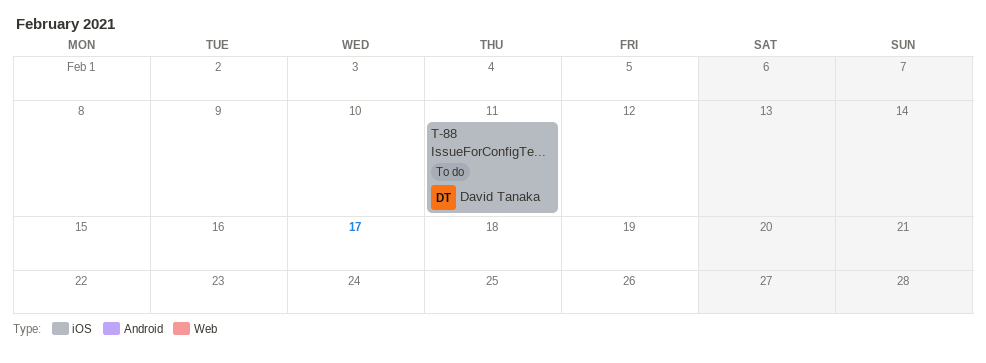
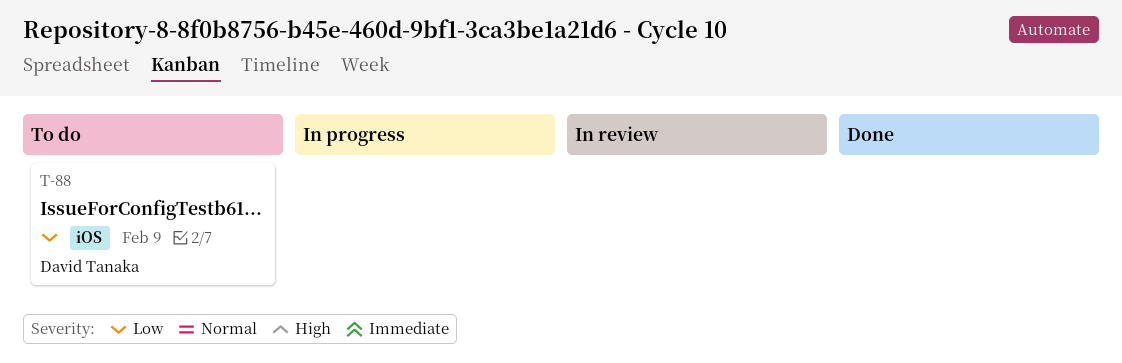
T-88, due: Feb 11 -> Feb 9

